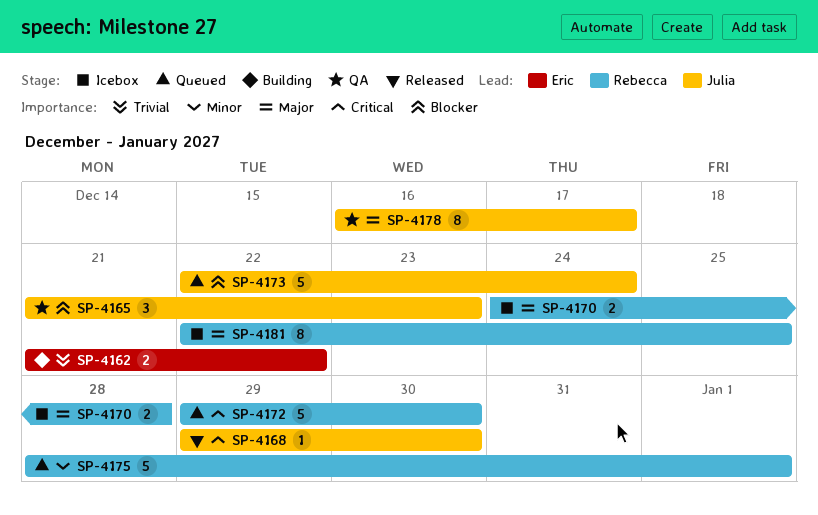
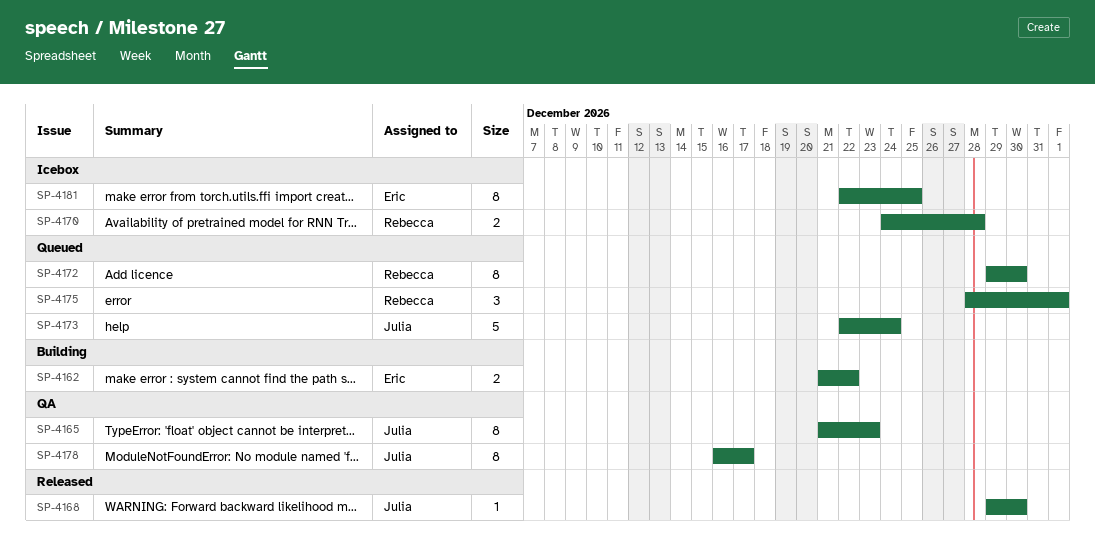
SP-4165, estimate: 3 -> 8
SP-4172, estimate: 5 -> 8
SP-4175, estimate: 5 -> 3
SP-4181, owner: Rebecca -> Eric

